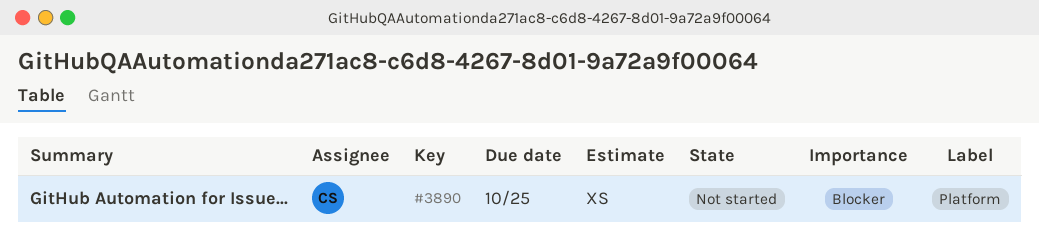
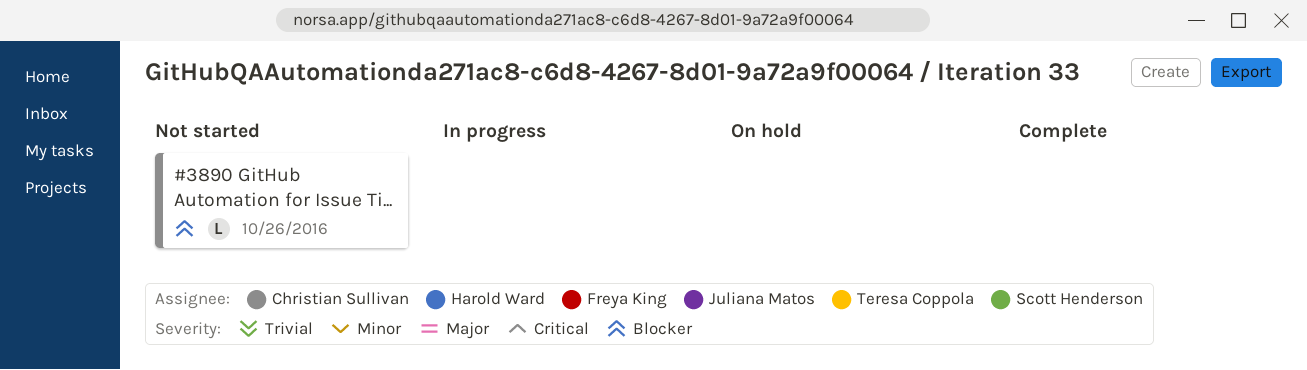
#3890, estimate: XS -> L
#3890, due: Oct 25 -> Oct 26

